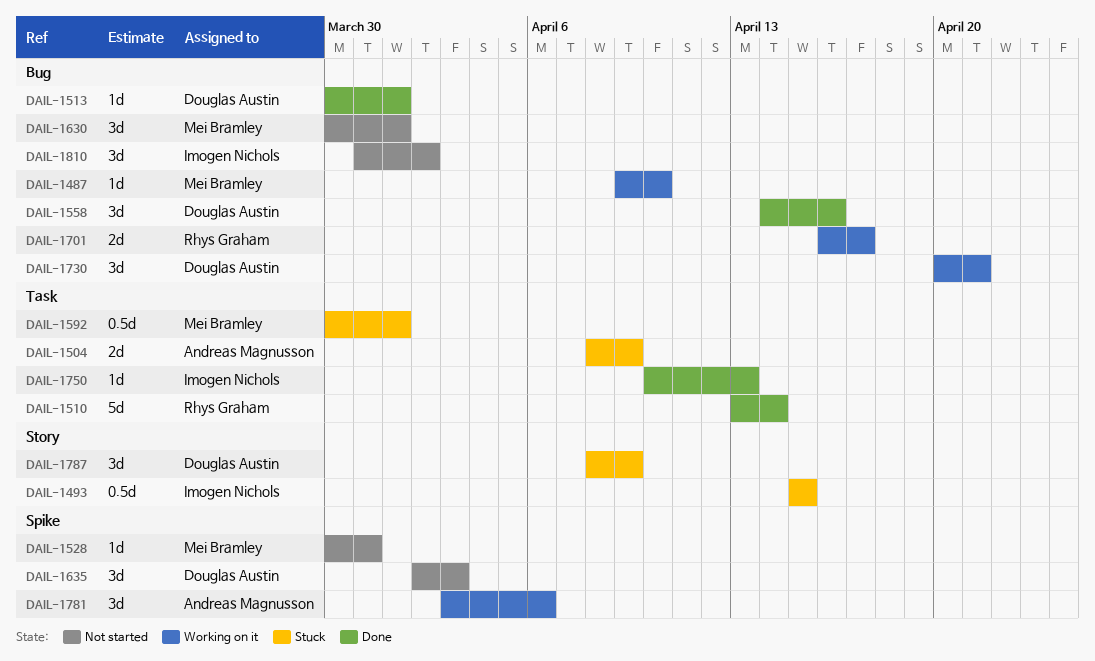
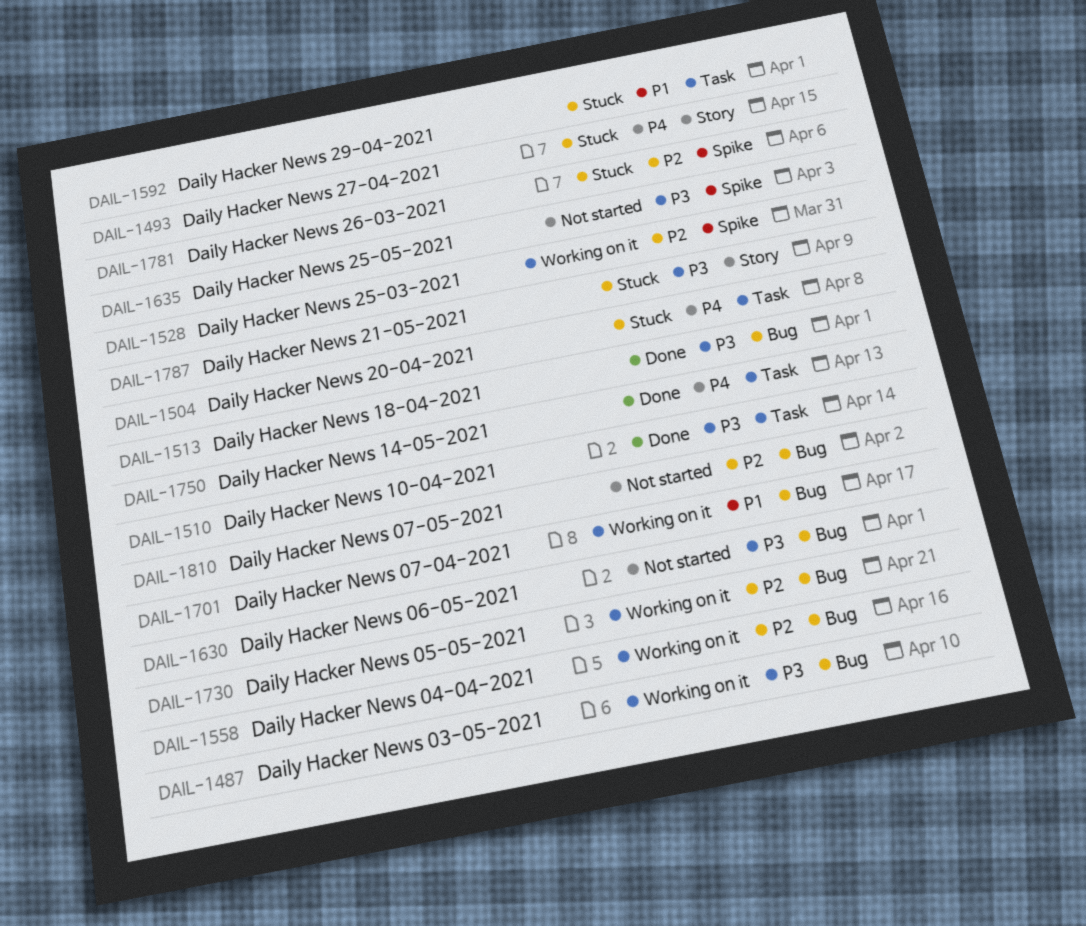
DAIL-1504, due: Apr 9 -> Apr 8
DAIL-1528, status: Not started -> Working on it
DAIL-1558, status: Done -> Working on it
DAIL-1781, status: Working on it -> Stuck

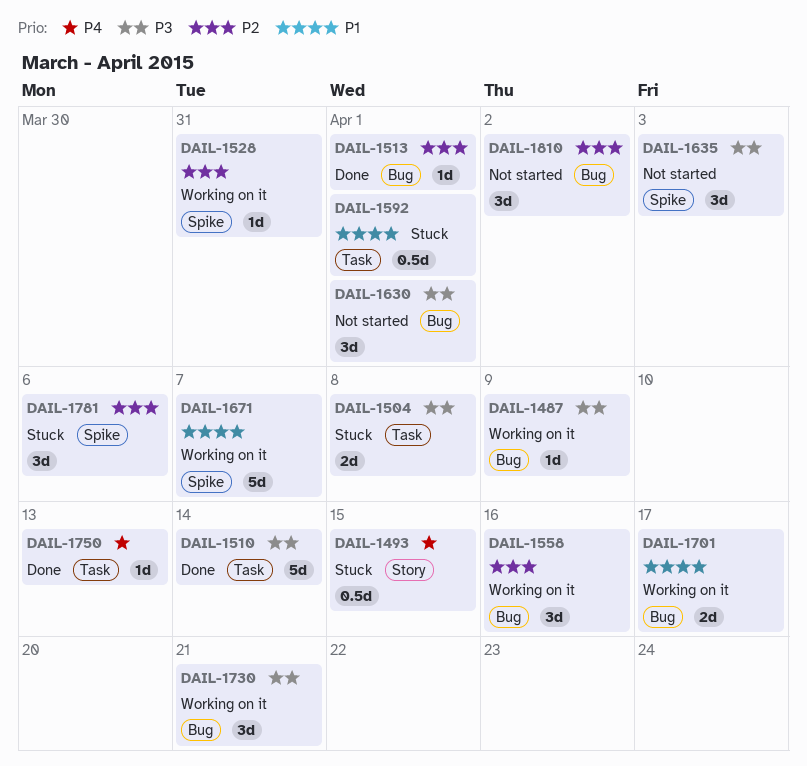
DAIL-1487, due: Apr 10 -> Apr 9
DAIL-1504, priority: P4 -> P3
DAIL-1513, priority: P3 -> P2
DAIL-1671: none -> present
DAIL-1730, priority: P2 -> P3
DAIL-1787: present -> none

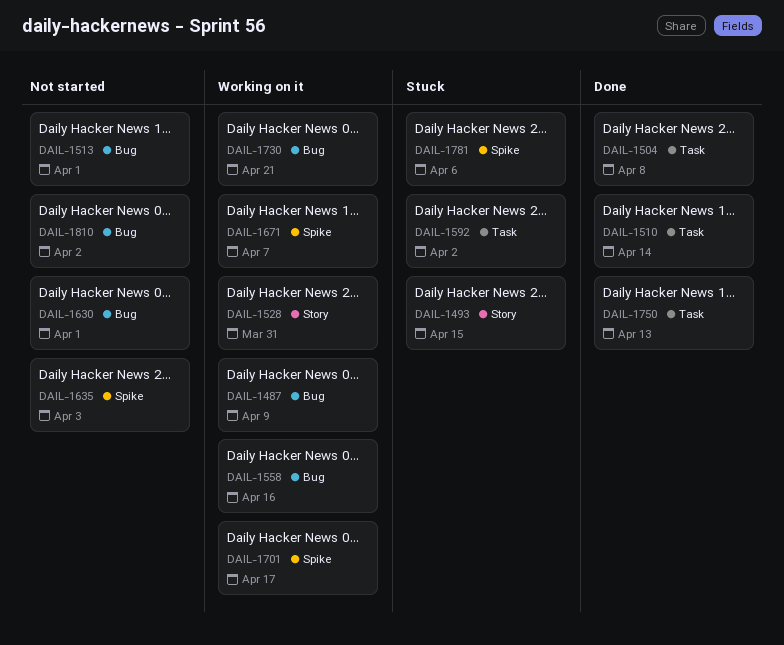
DAIL-1504, status: Stuck -> Done
DAIL-1513, status: Done -> Not started
DAIL-1528, label: Spike -> Story
DAIL-1592, due: Apr 1 -> Apr 2
DAIL-1701, label: Bug -> Spike

